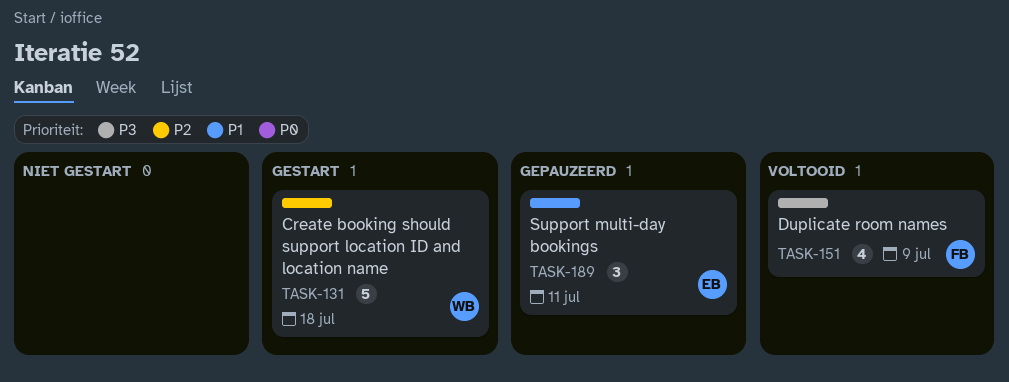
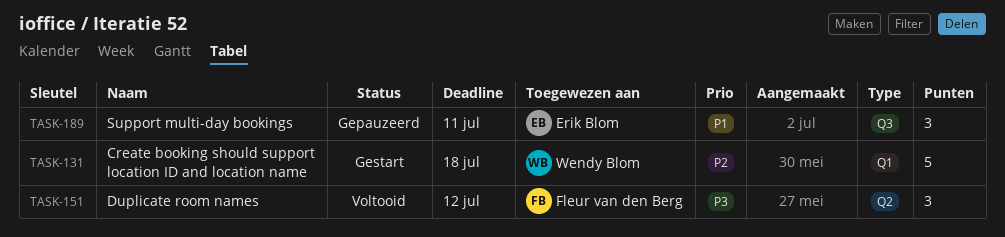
TASK-151, estimate: 4 -> 3
TASK-151, due: Jul 9 -> Jul 12

